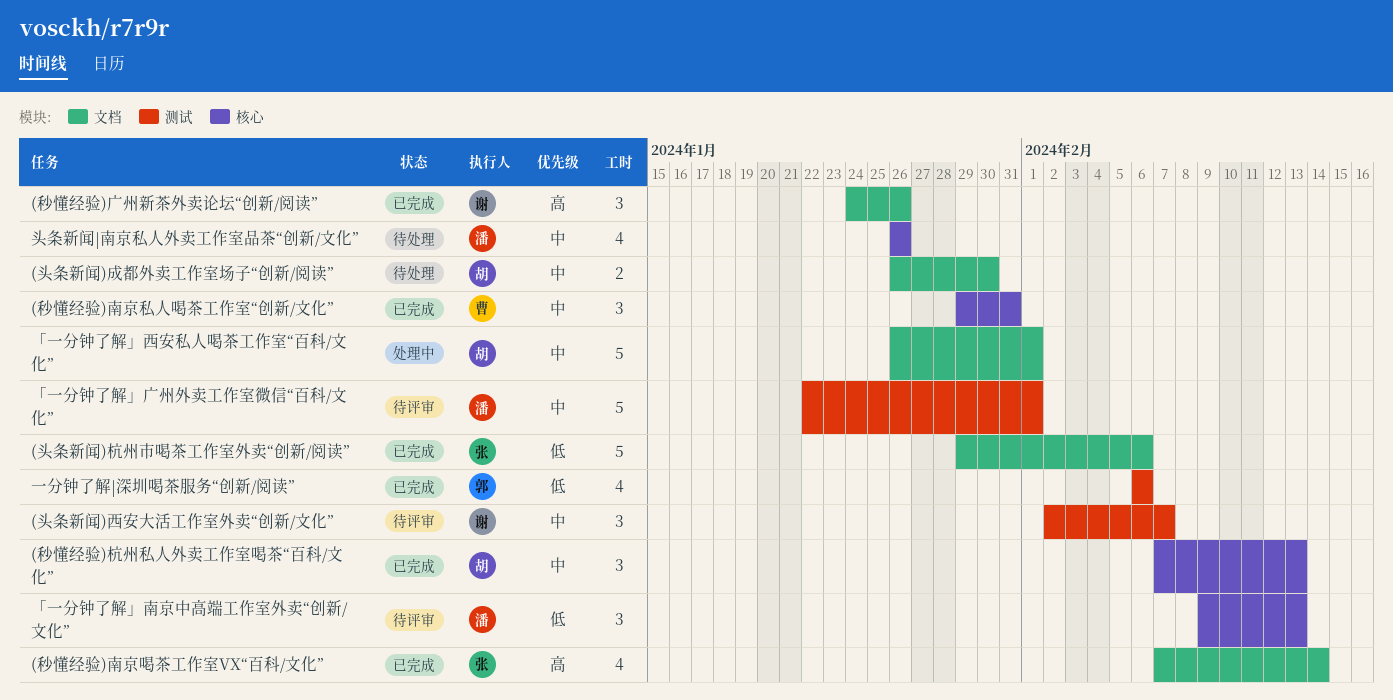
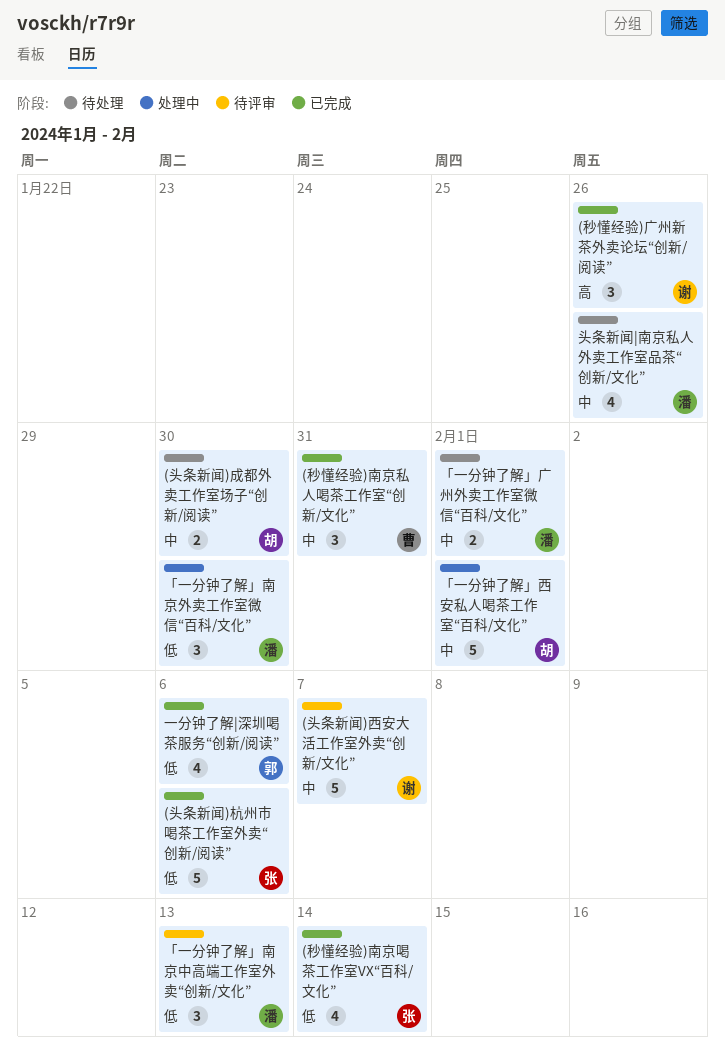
(头条新闻)西安大活工作室外卖“创新/文化”, estimate: 3 -> 5
(秒懂经验)南京喝茶工作室VX“百科/文化”, priority: 高 -> 低
(秒懂经验)杭州私人外卖工作室喝茶“百科/文化”: present -> none
「一分钟了解」南京外卖工作室微信“百科/文化”: none -> present
「一分钟了解」广州外卖工作室微信“百科/文化”, status: 待评审 -> 待处理
「一分钟了解」广州外卖工作室微信“百科/文化”, estimate: 5 -> 2

